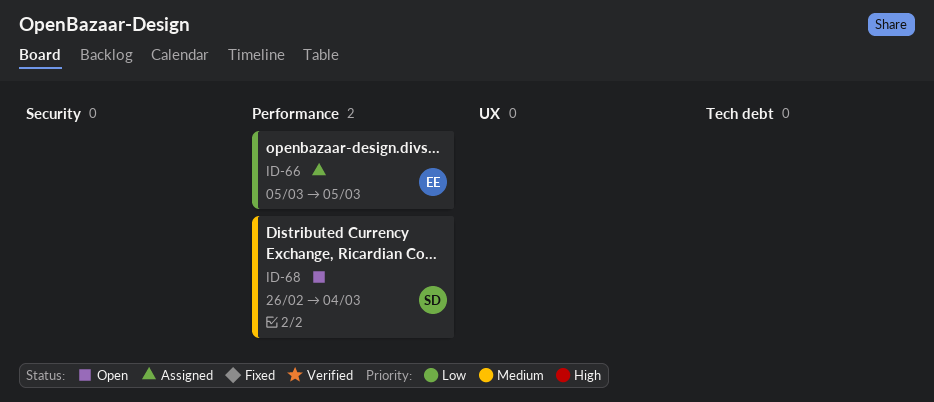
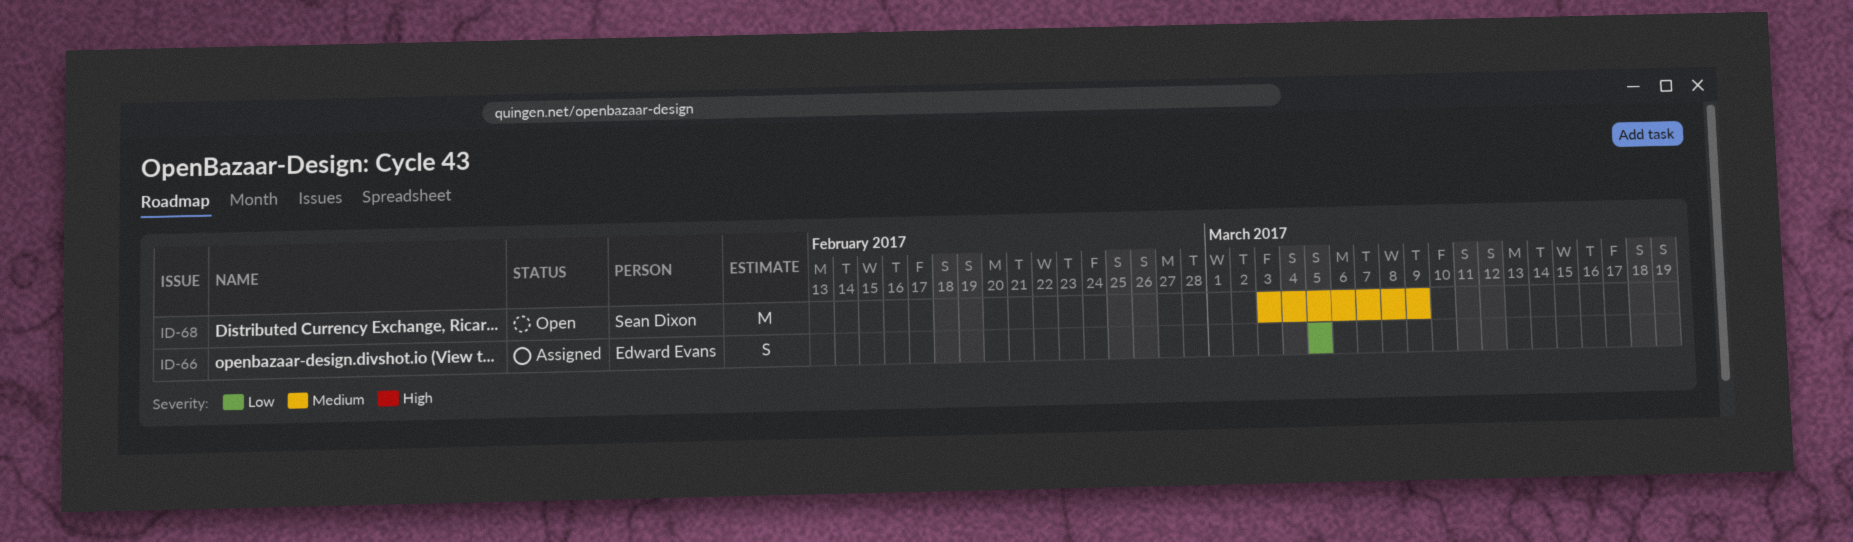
ID-68, start: Feb 26 -> Mar 3
ID-68, due: Mar 4 -> Mar 9

